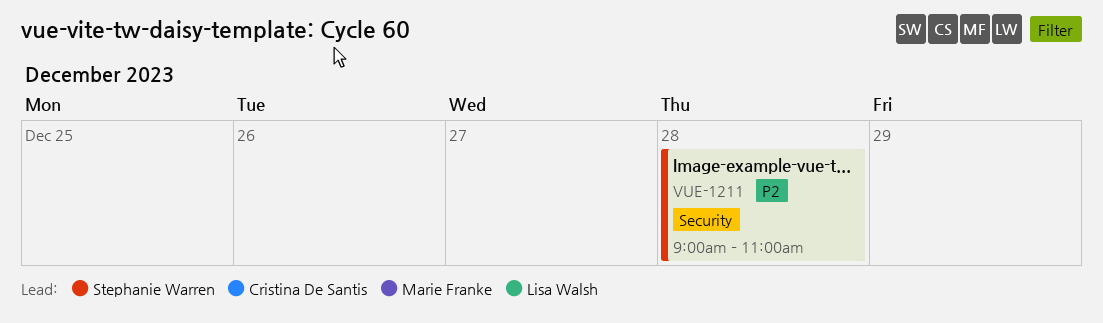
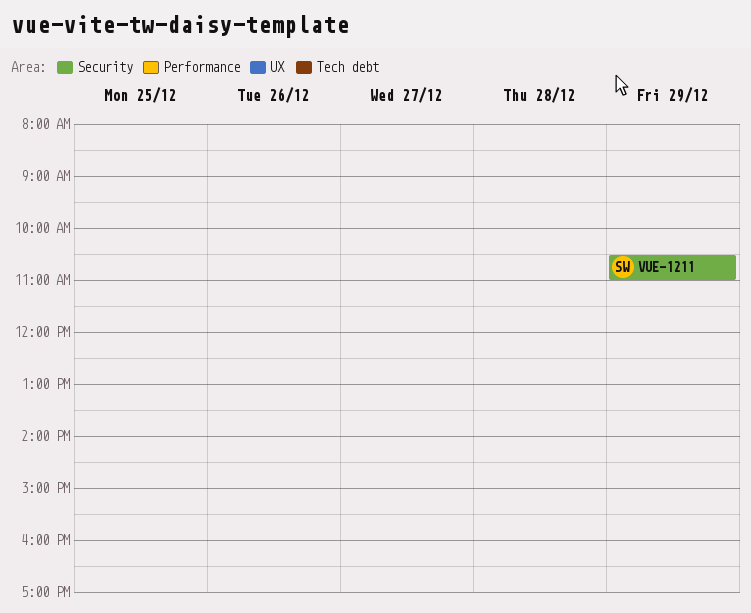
VUE-1211, day: Dec 28 -> Dec 29
VUE-1211, begins: 09:00 -> 10:30

